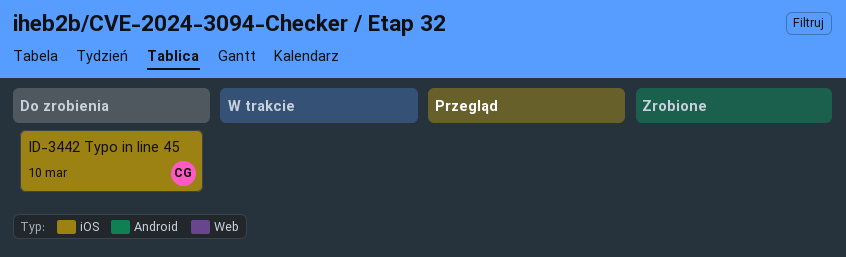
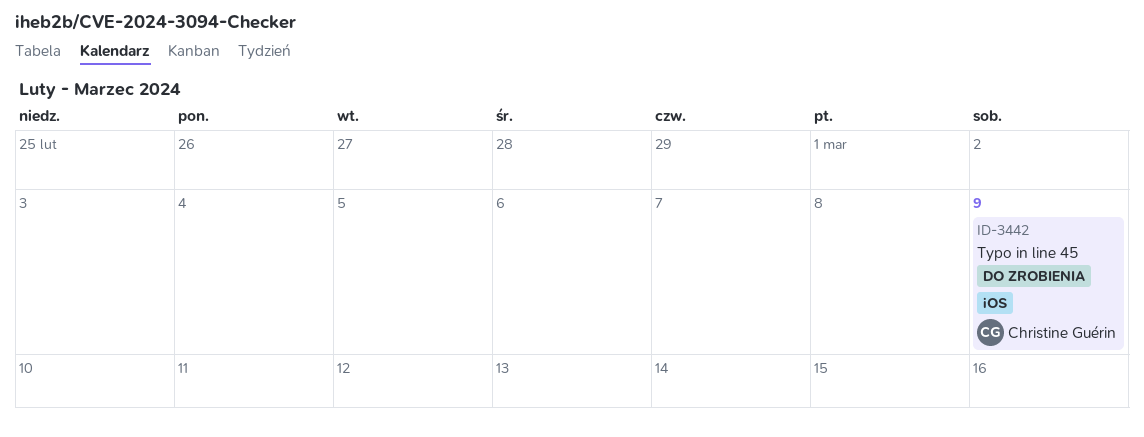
ID-3442, due: Mar 10 -> Mar 9

